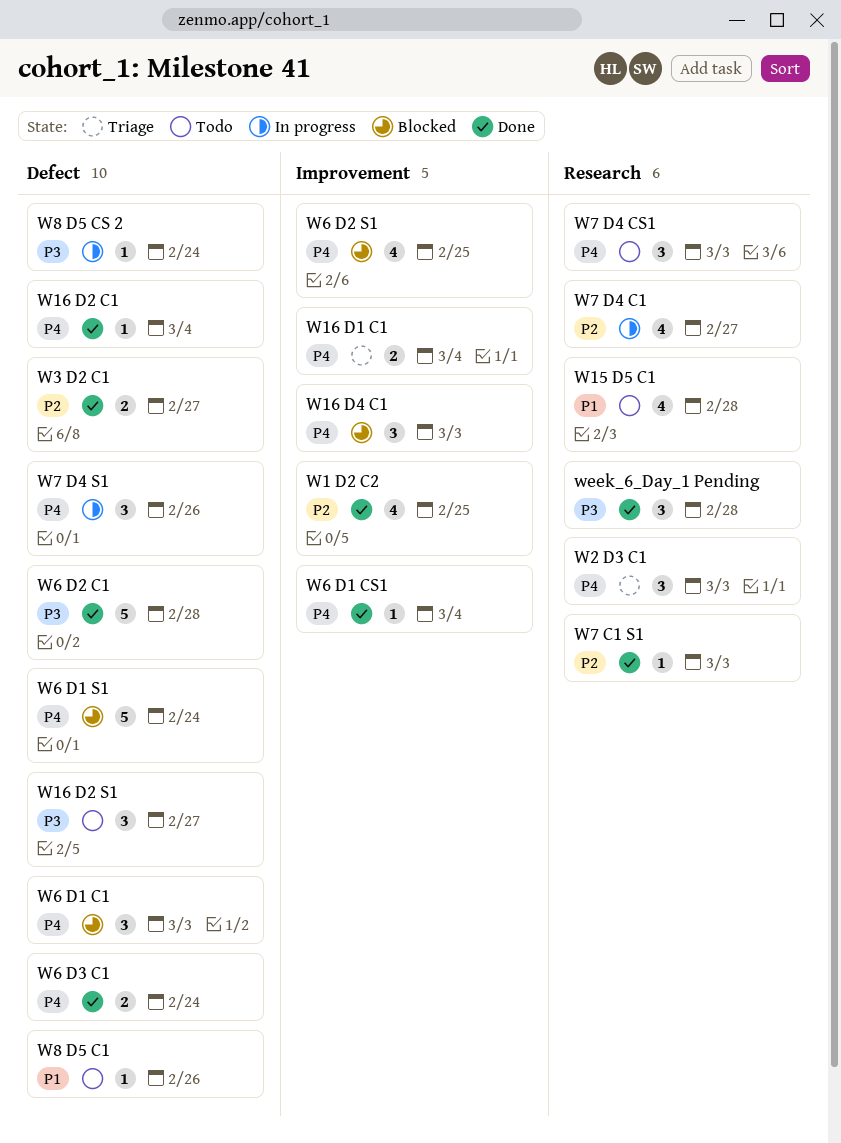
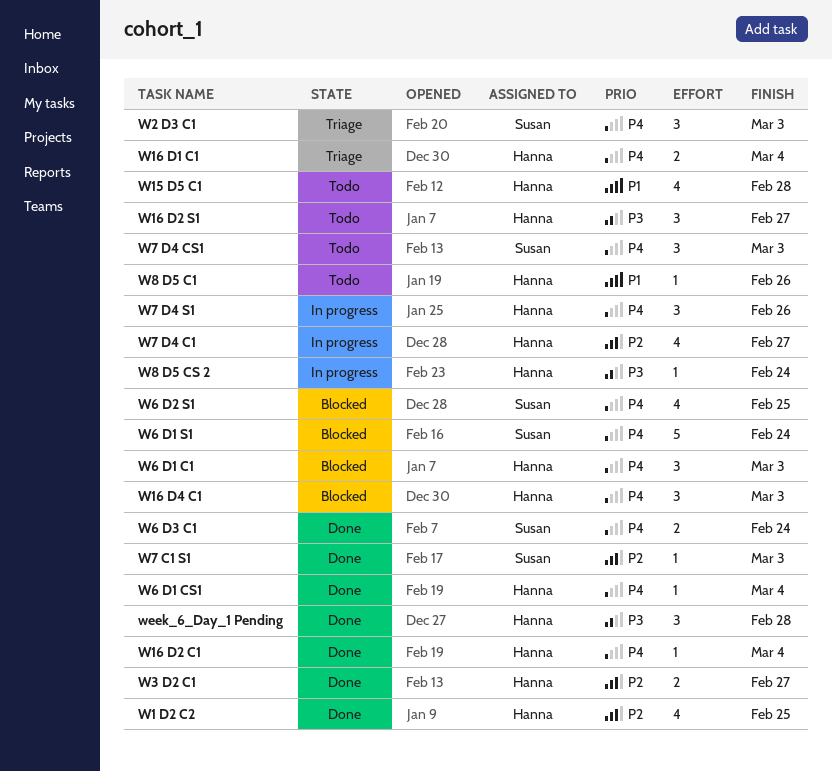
W6 D2 C1: present -> none

